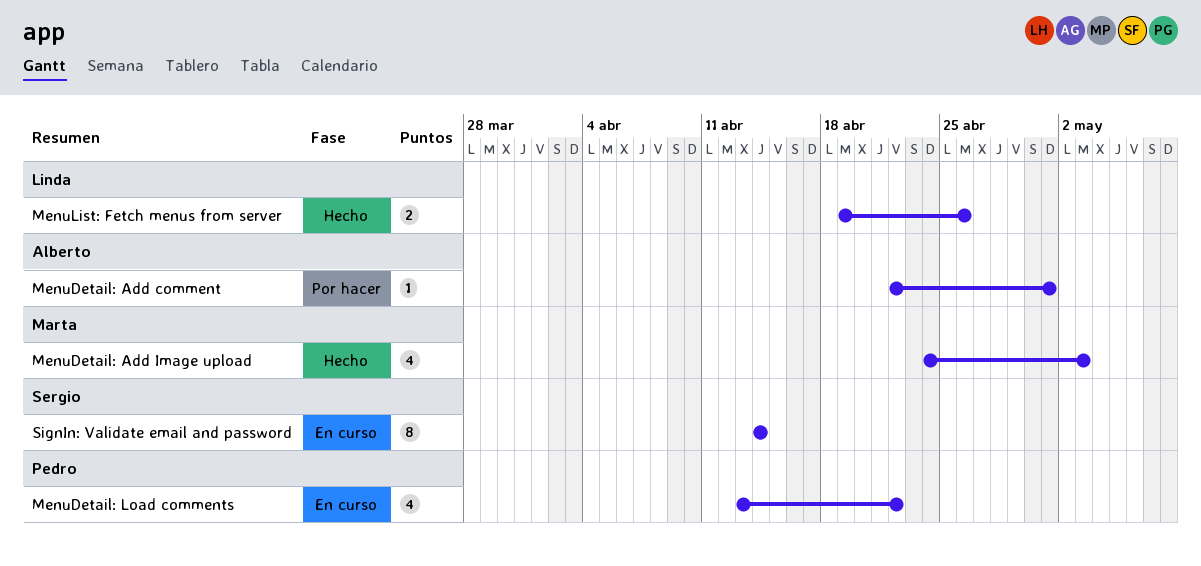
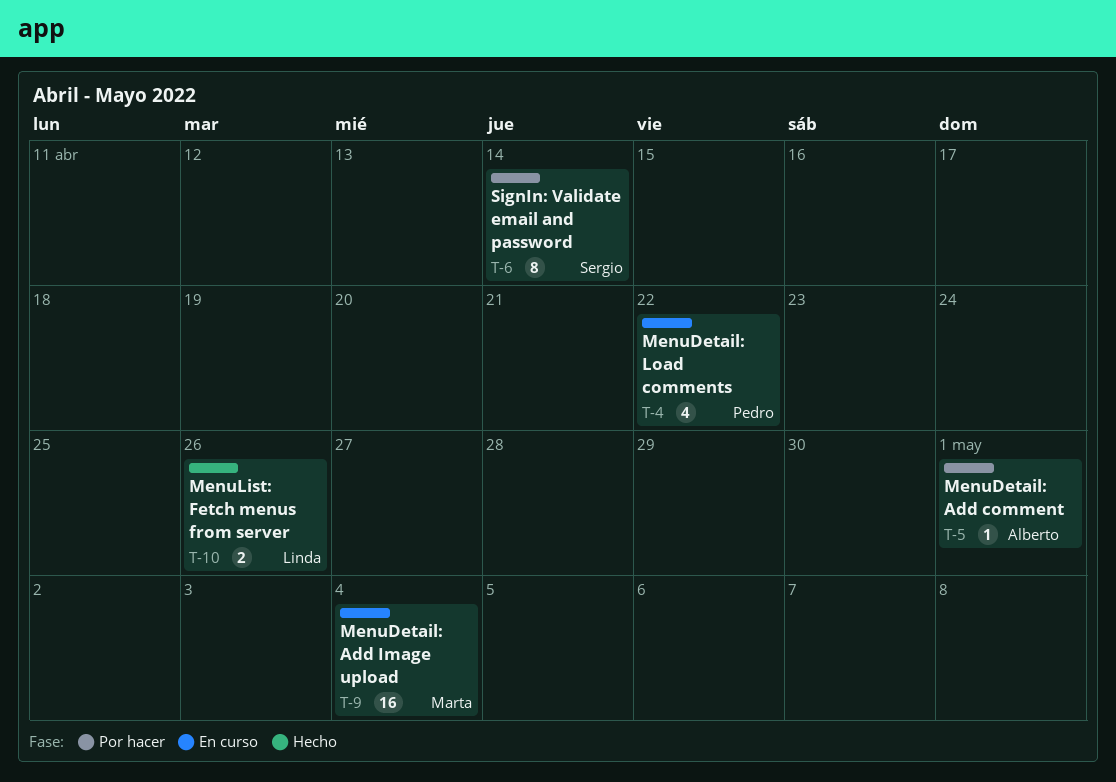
MenuDetail: Add Image upload, status: Hecho -> En curso
MenuDetail: Add Image upload, estimate: 4 -> 16
MenuDetail: Add Image upload, due: May 3 -> May 4
SignIn: Validate email and password, status: En curso -> Por hacer

